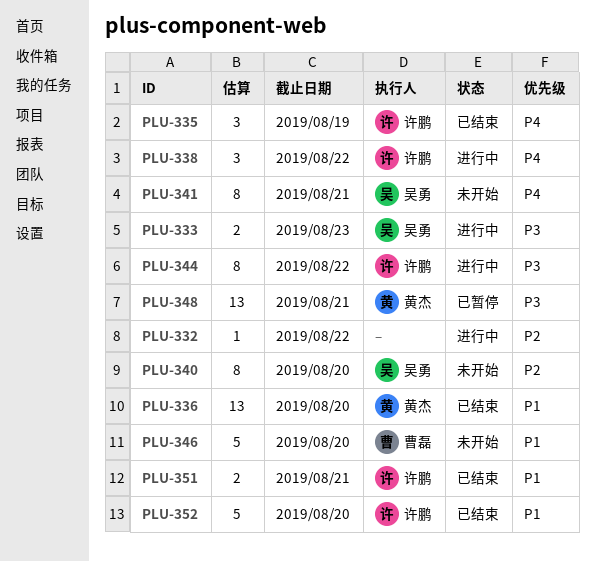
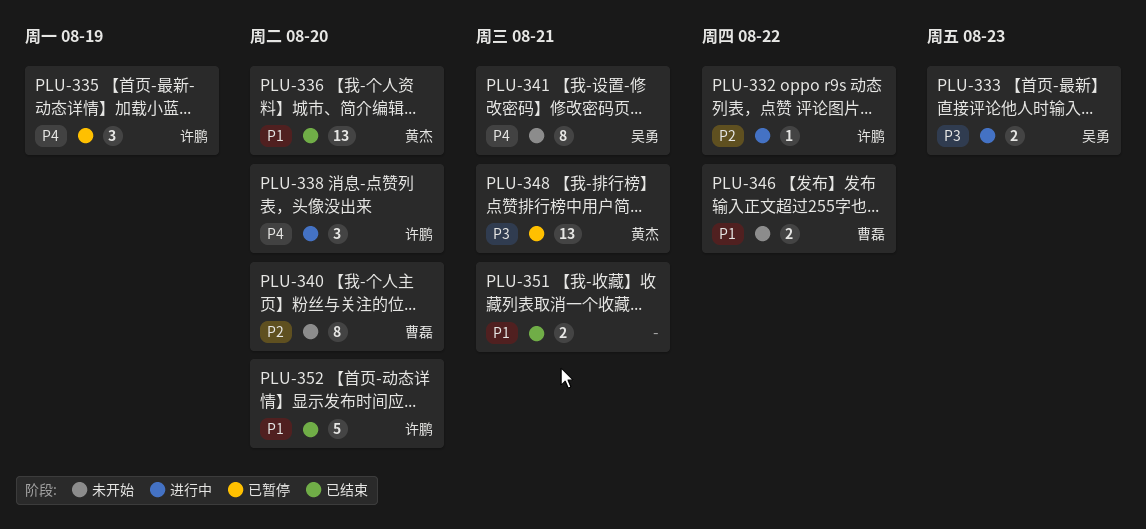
PLU-332, owner: none -> 许鹏
PLU-335, status: 已结束 -> 已暂停
PLU-338, due: Aug 22 -> Aug 20
PLU-340, owner: 吴勇 -> 曹磊
PLU-344: present -> none
PLU-346, estimate: 5 -> 2
PLU-346, due: Aug 20 -> Aug 22
PLU-351, owner: 许鹏 -> none

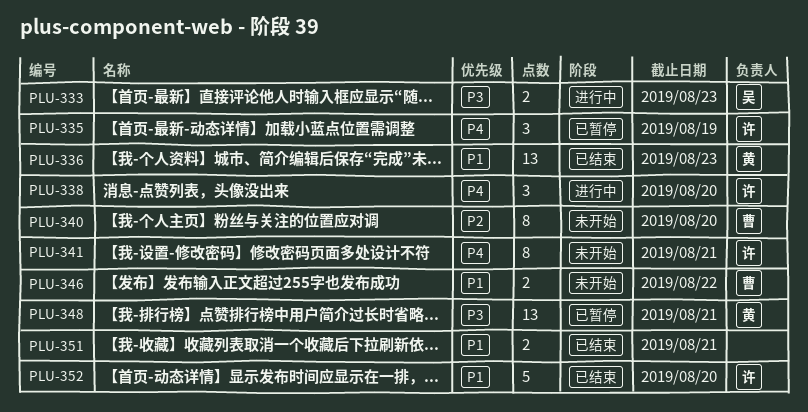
PLU-332: present -> none
PLU-336, due: Aug 20 -> Aug 23
PLU-341, owner: 吴勇 -> 许鹏

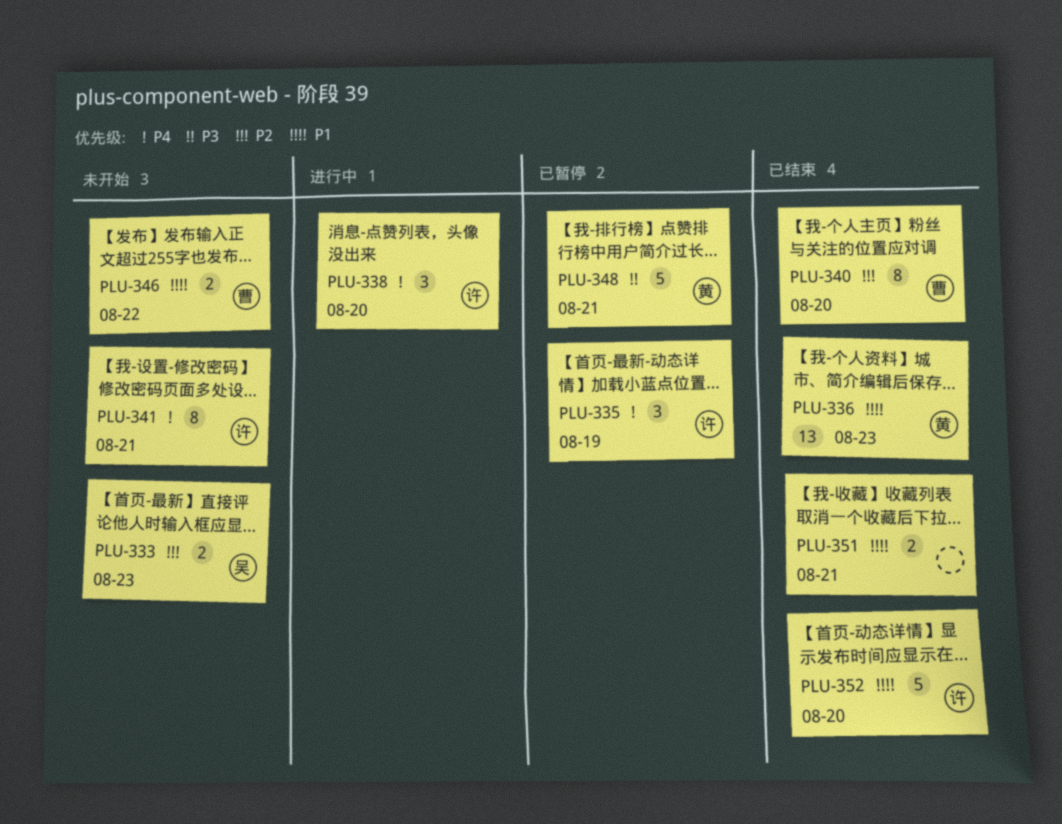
PLU-333, status: 进行中 -> 未开始
PLU-333, priority: P3 -> P2
PLU-340, status: 未开始 -> 已结束
PLU-348, estimate: 13 -> 5

